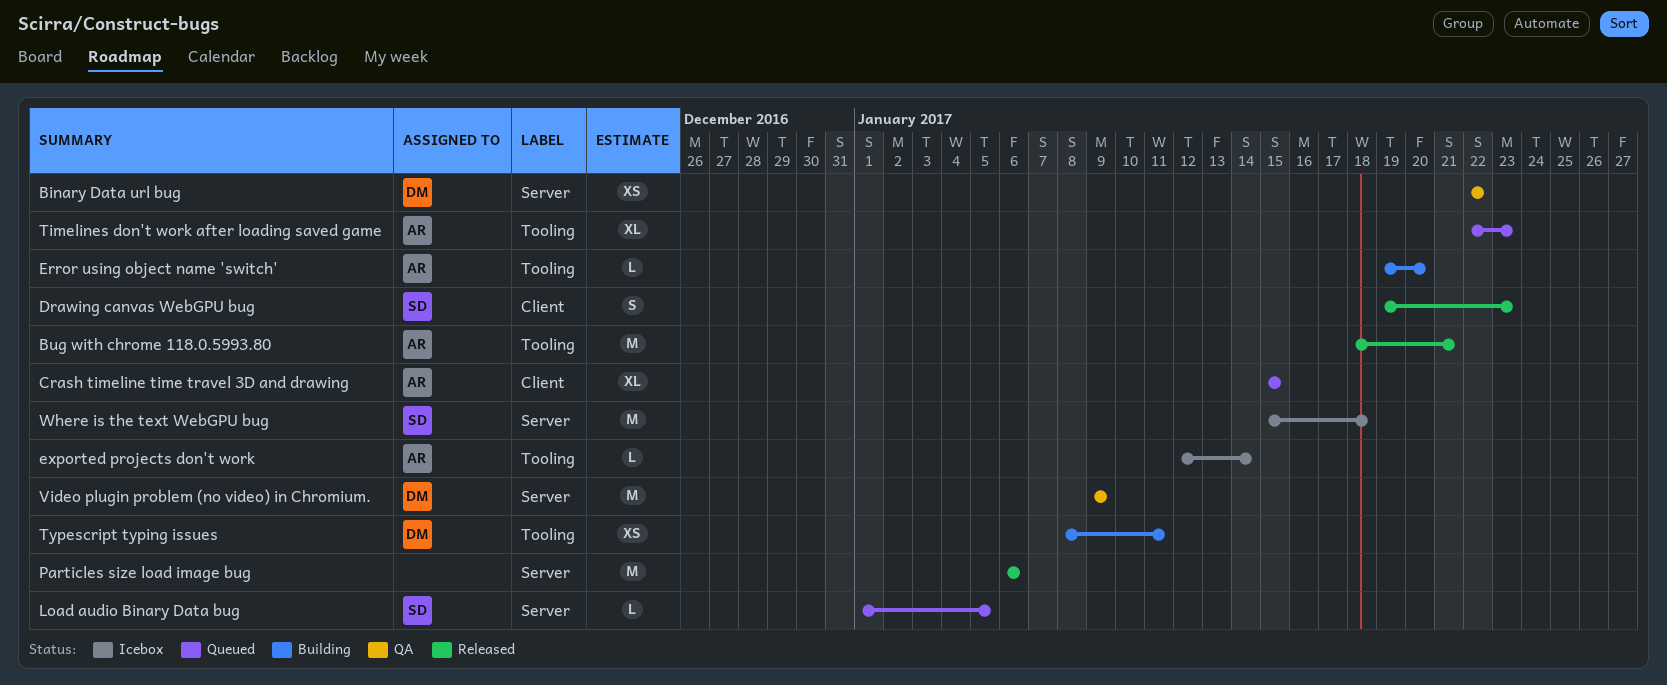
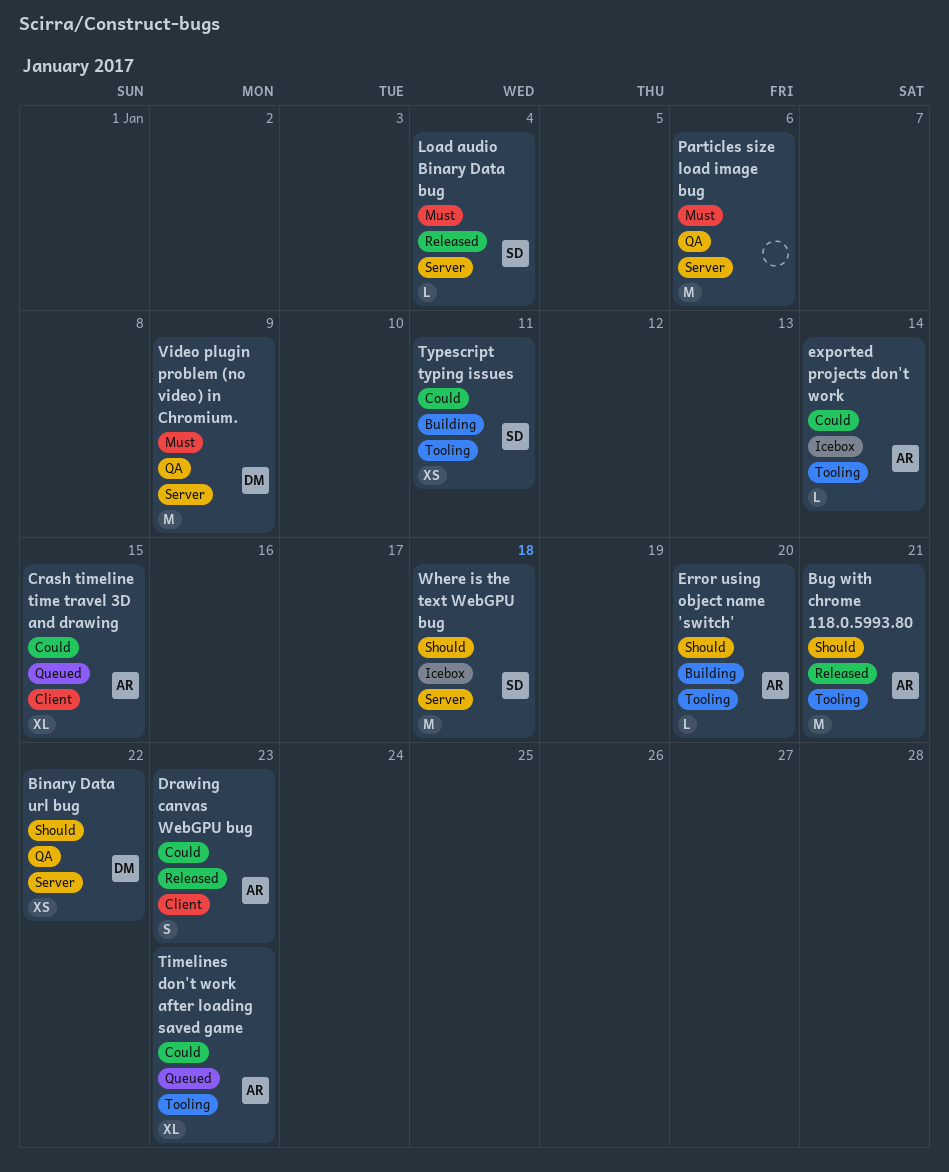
Drawing canvas WebGPU bug, owner: SD -> AR
Load audio Binary Data bug, status: Queued -> Released
Load audio Binary Data bug, due: Jan 5 -> Jan 4
Particles size load image bug, status: Released -> QA
Typescript typing issues, owner: DM -> SD

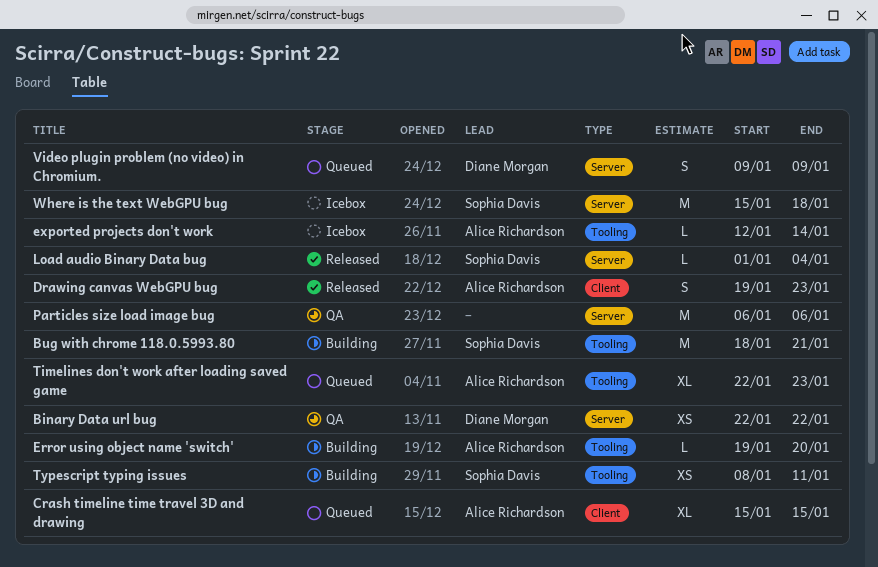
Bug with chrome 118.0.5993.80, status: Released -> Building
Bug with chrome 118.0.5993.80, owner: Alice Richardson -> Sophia Davis
Video plugin problem (no video) in Chromium., status: QA -> Queued
Video plugin problem (no video) in Chromium., estimate: M -> S

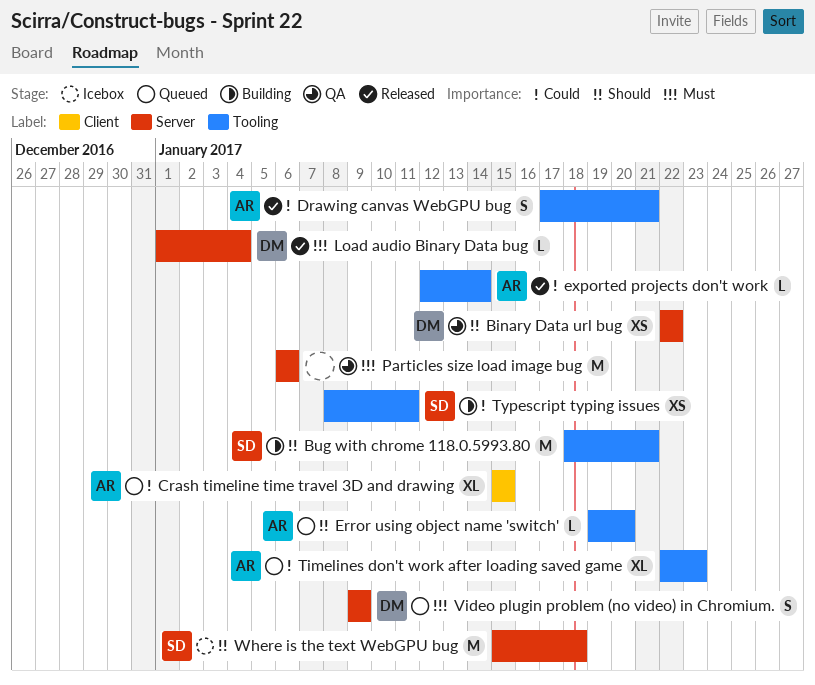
Drawing canvas WebGPU bug, label: Client -> Tooling
Drawing canvas WebGPU bug, start: Jan 19 -> Jan 17
Drawing canvas WebGPU bug, due: Jan 23 -> Jan 21
Error using object name 'switch', status: Building -> Queued
exported projects don't work, status: Icebox -> Released
Load audio Binary Data bug, owner: Sophia Davis -> Diane Morgan

